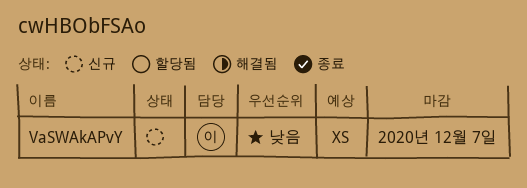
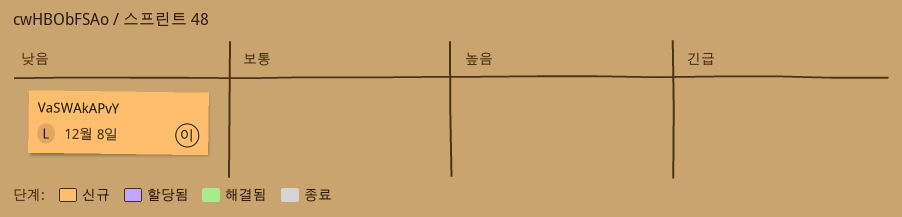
VaSWAkAPvY, estimate: XS -> L
VaSWAkAPvY, due: Dec 7 -> Dec 8

